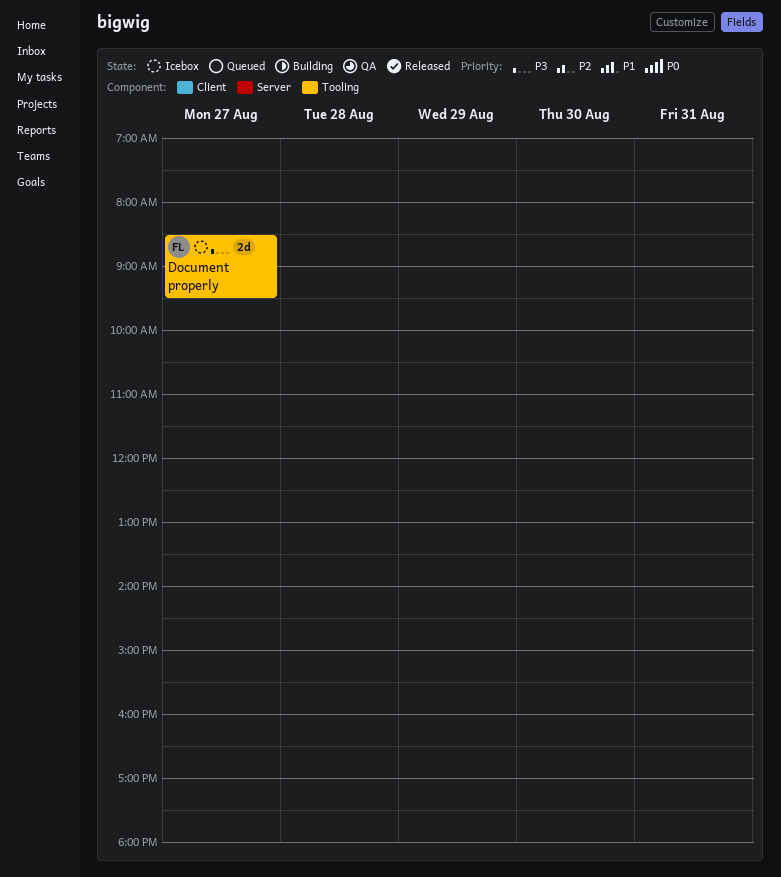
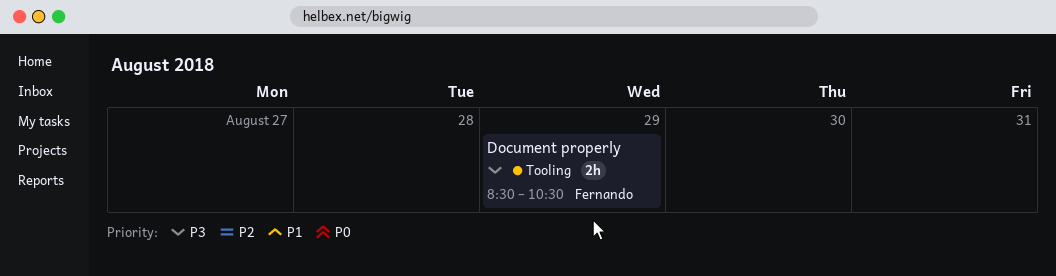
Document properly, estimate: 2d -> 2h
Document properly, day: Aug 27 -> Aug 29
Document properly, ends: 09:30 -> 10:30

